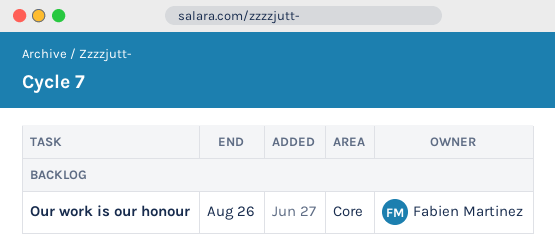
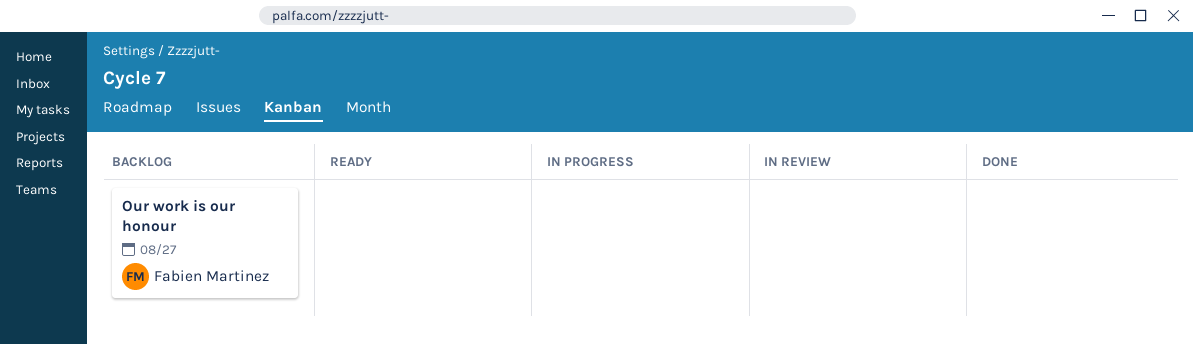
Our work is our honour, due: Aug 26 -> Aug 27

